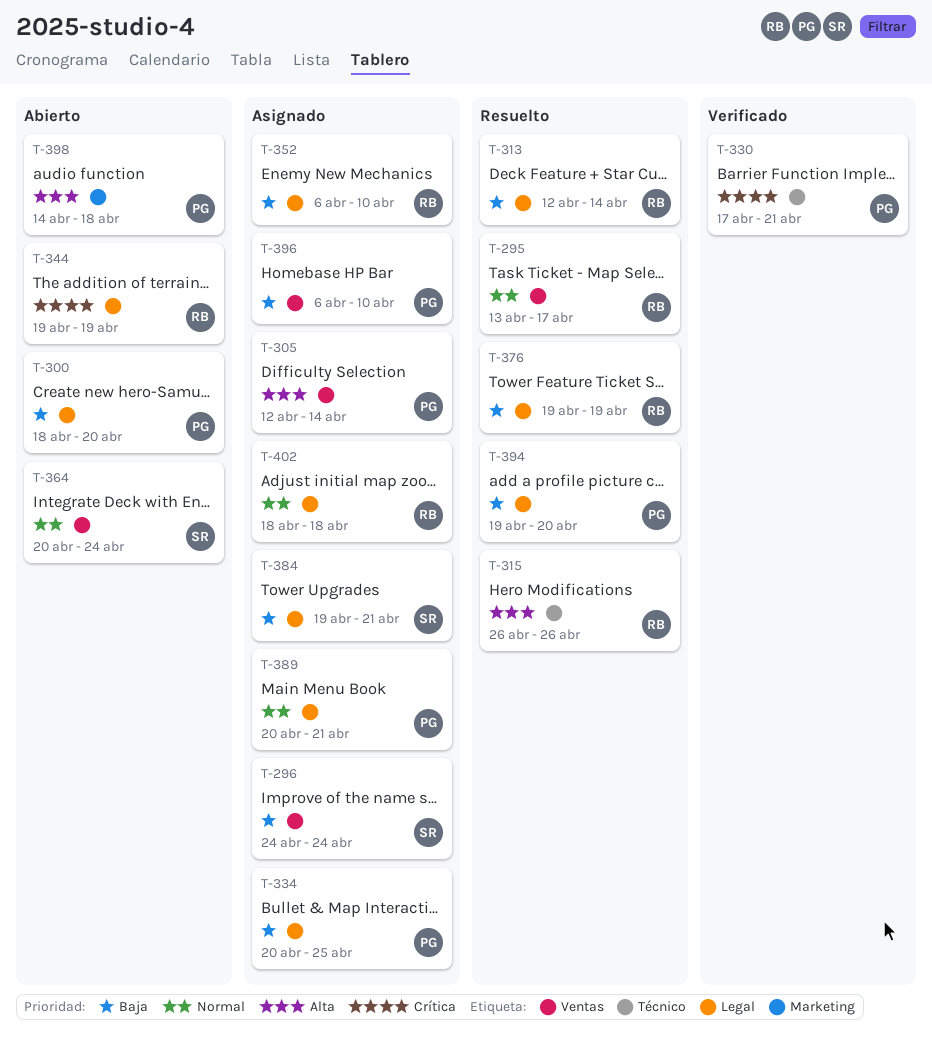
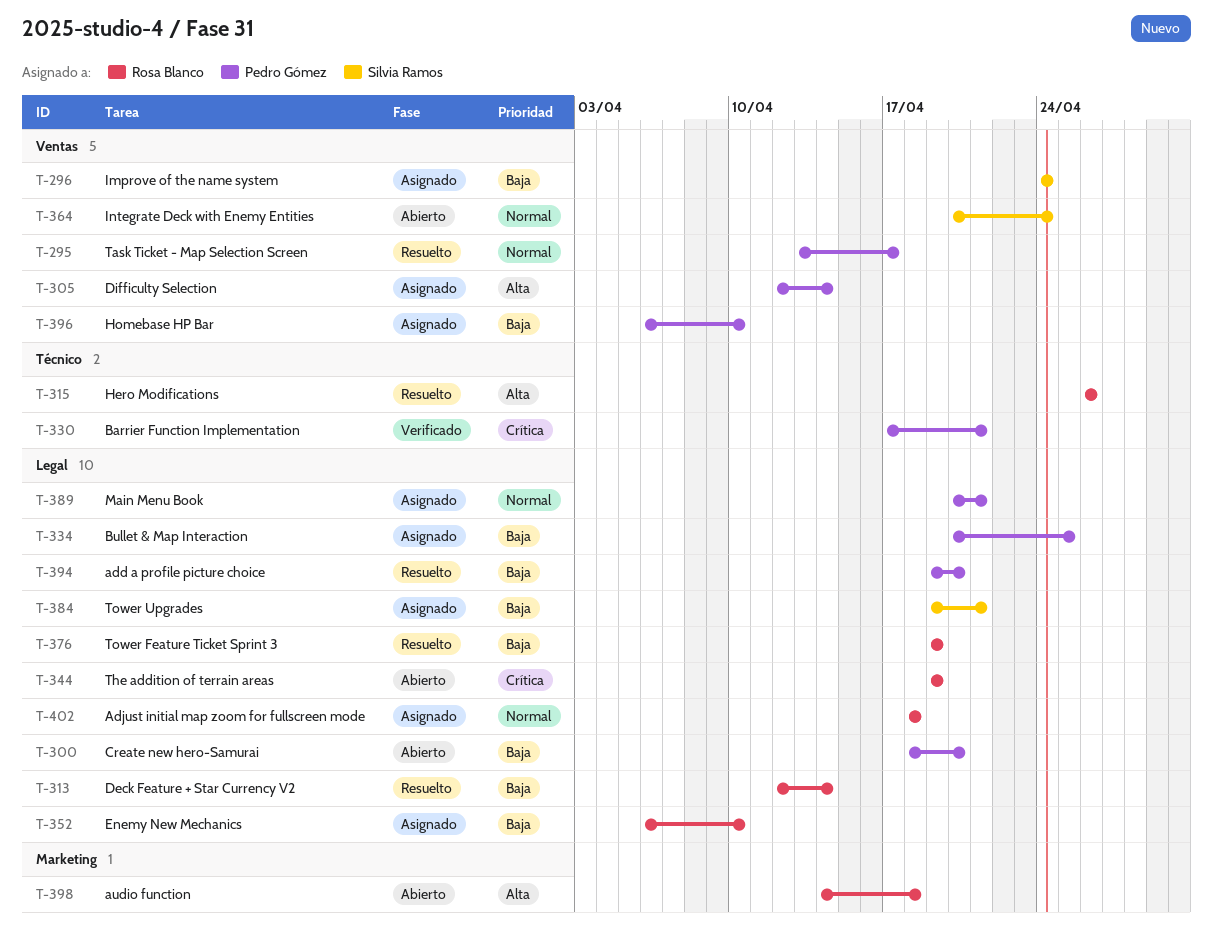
T-295, owner: Rosa Blanco -> Pedro Gómez
T-398, owner: Pedro Gómez -> Rosa Blanco

